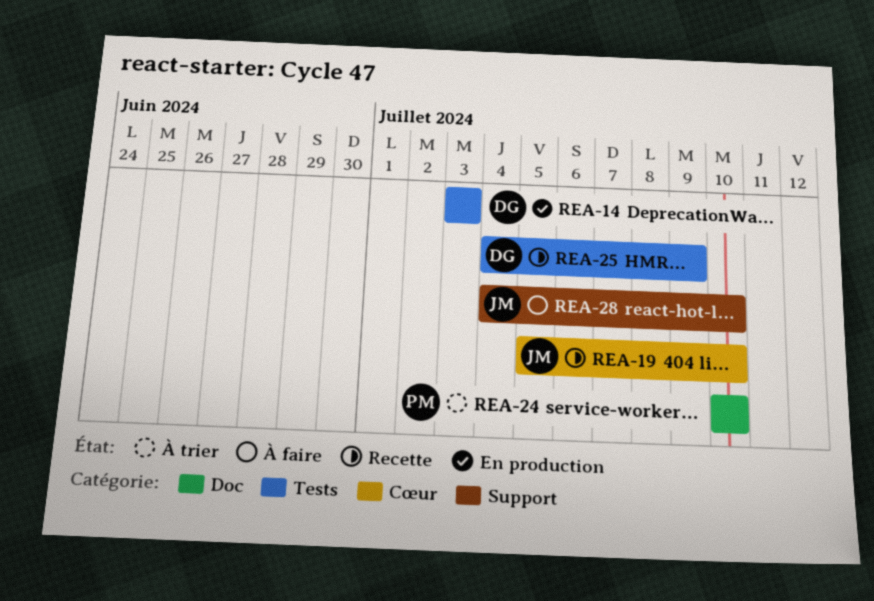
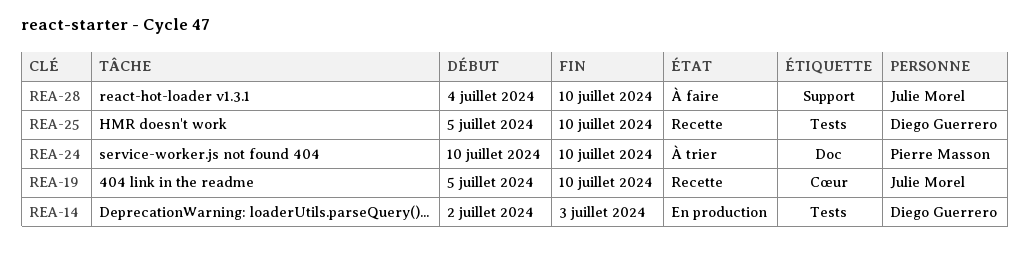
REA-14, start: Jul 3 -> Jul 2
REA-25, start: Jul 4 -> Jul 5
REA-25, due: Jul 9 -> Jul 10

